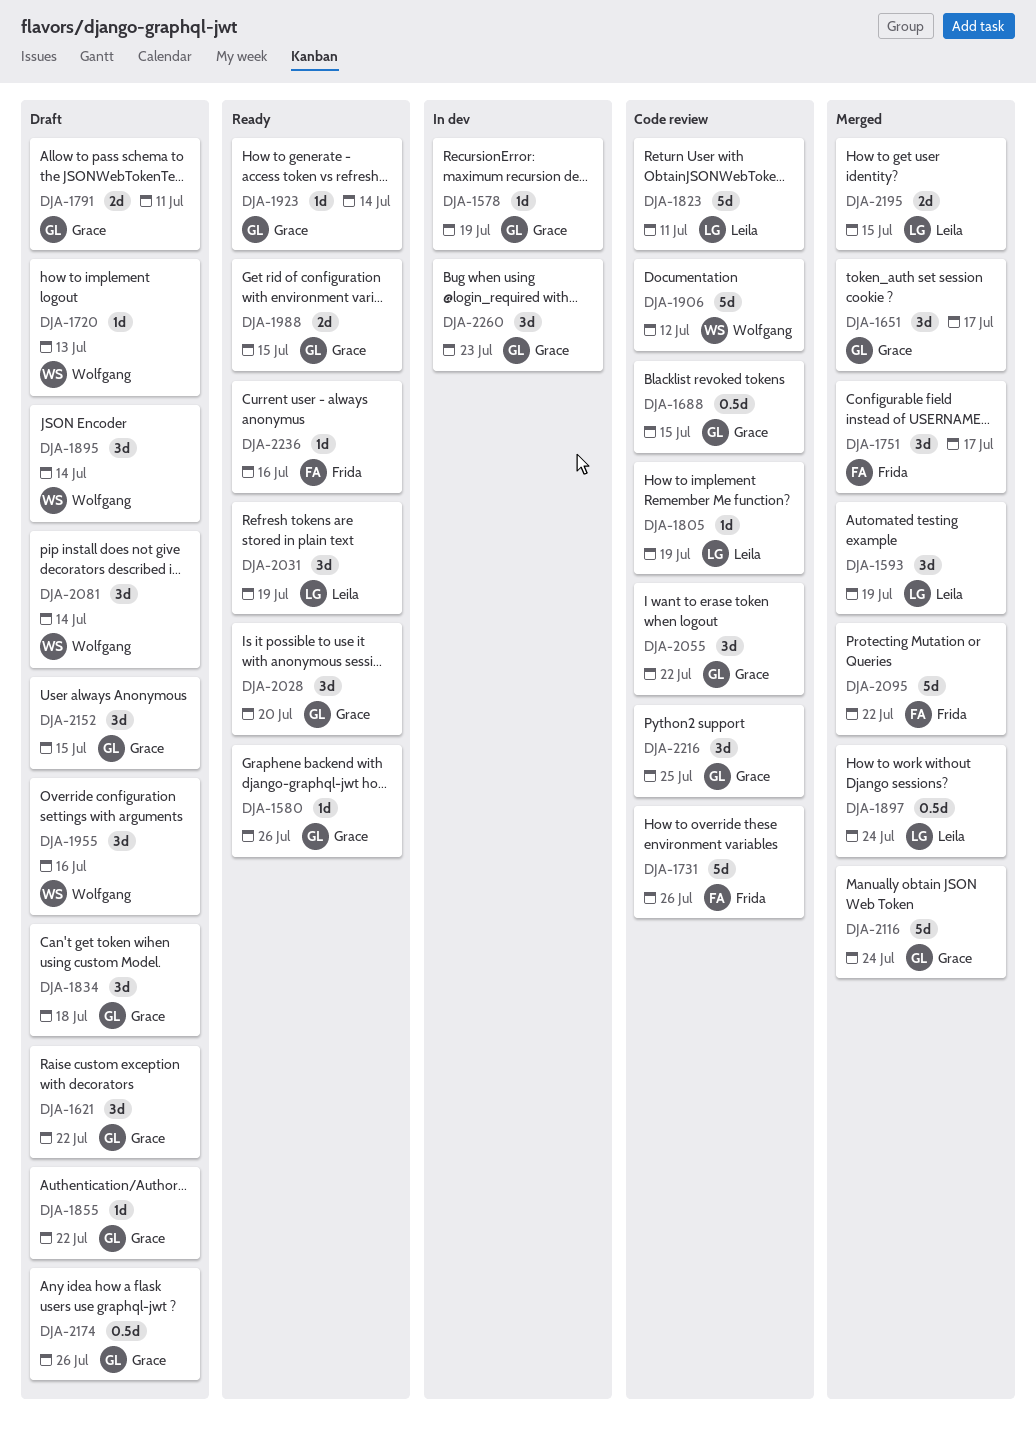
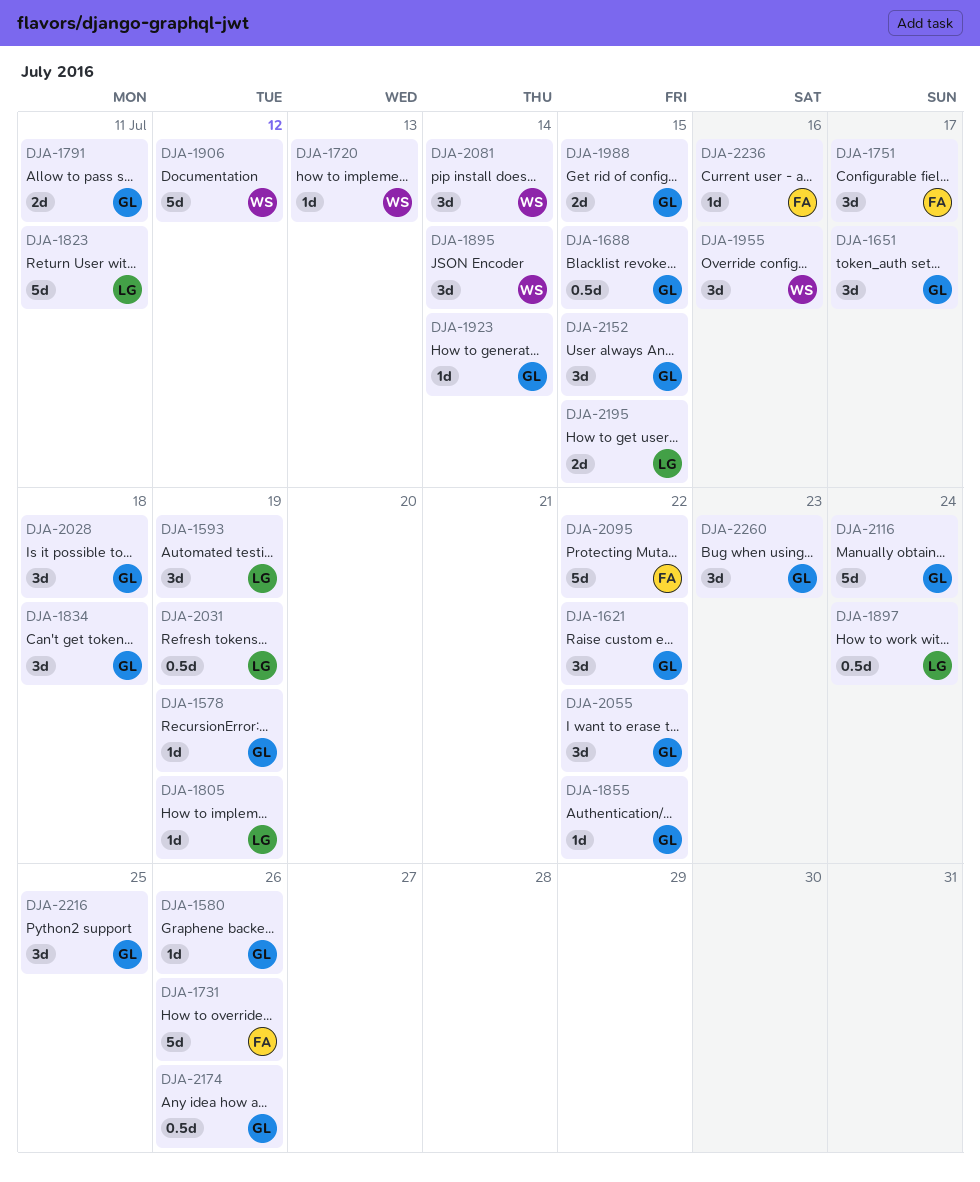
DJA-2028, due: Jul 20 -> Jul 18
DJA-2031, estimate: 3d -> 0.5d

